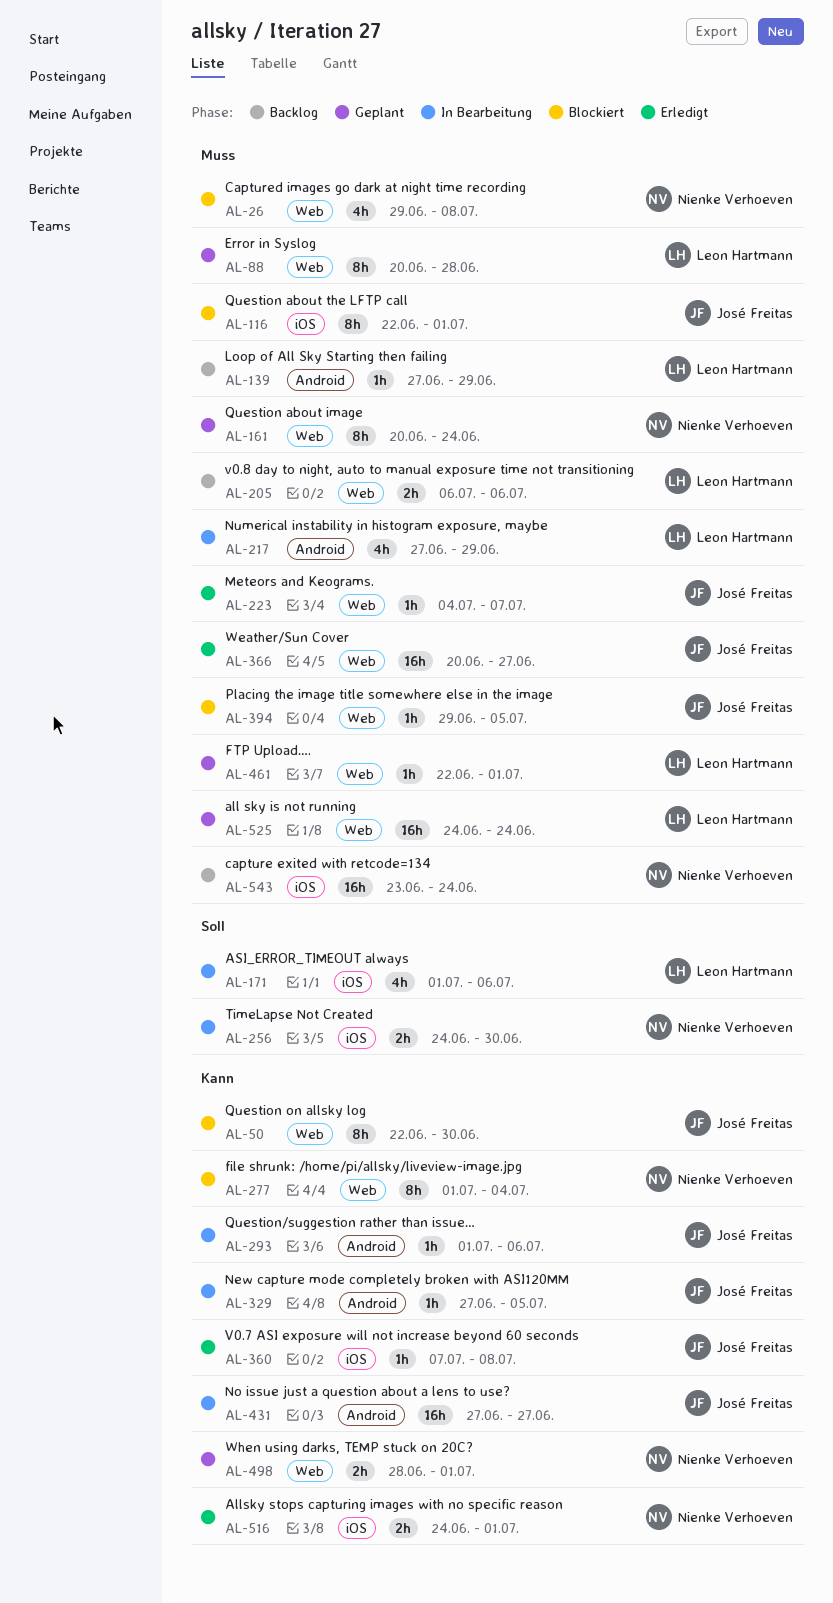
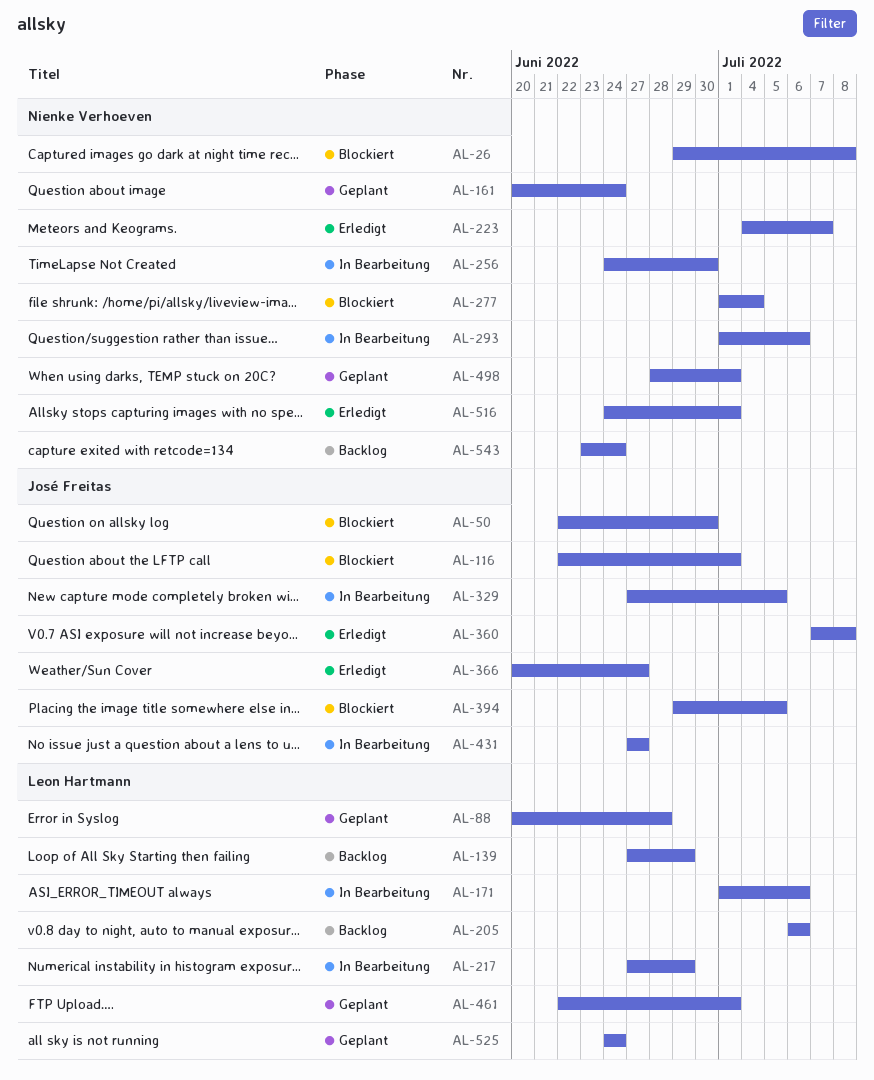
AL-223, owner: José Freitas -> Nienke Verhoeven
AL-293, owner: José Freitas -> Nienke Verhoeven

